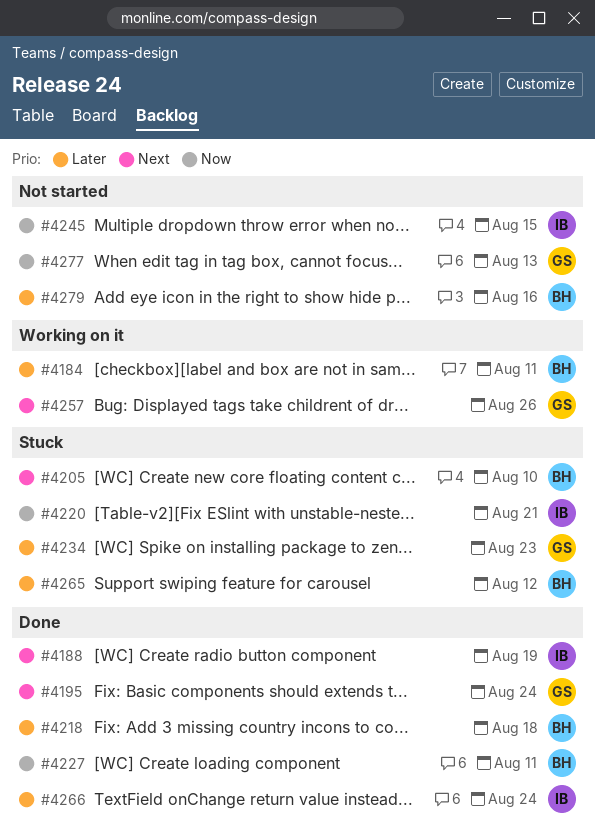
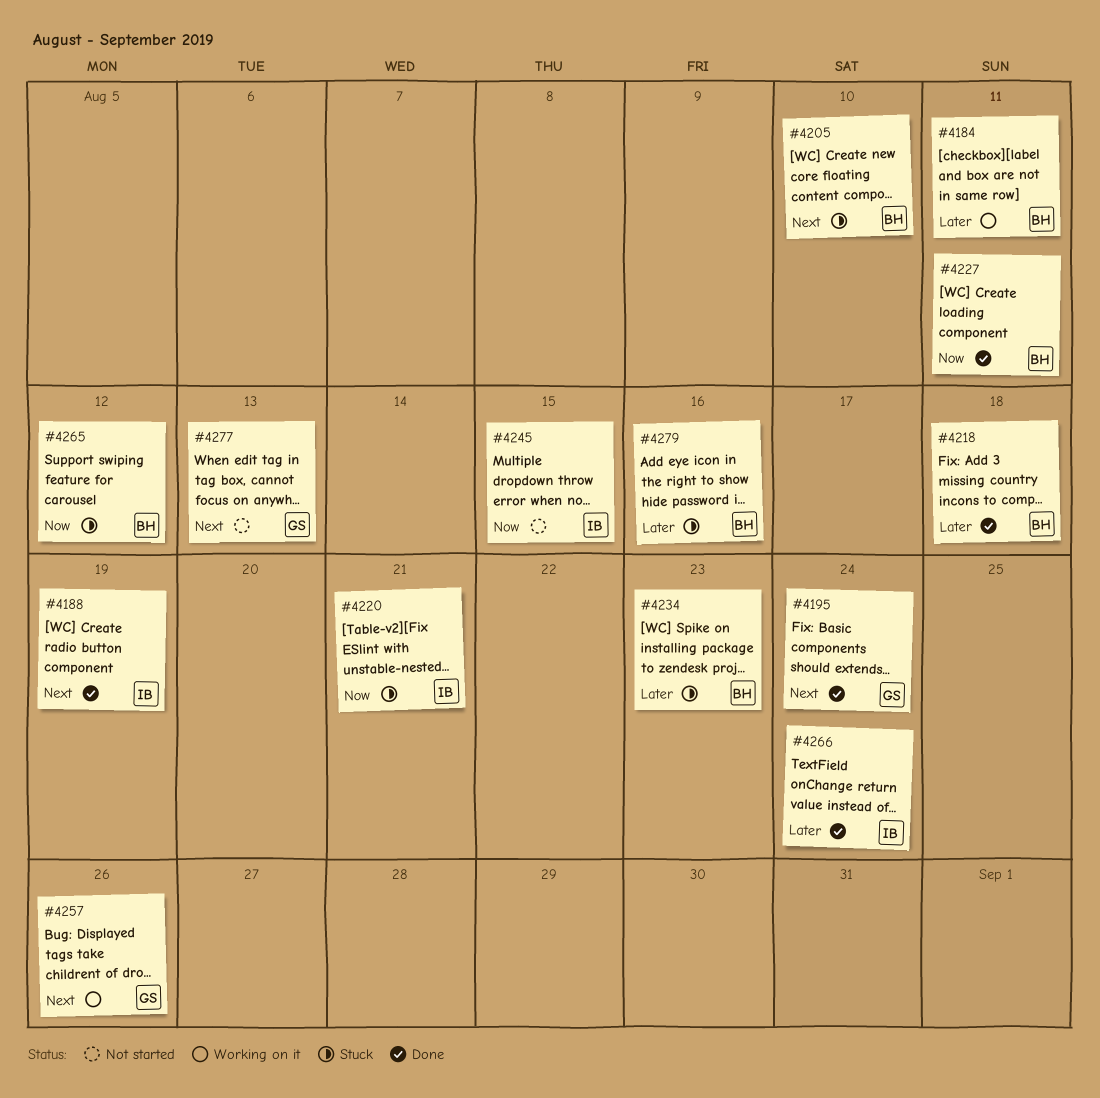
#4234, owner: GS -> BH
#4265, priority: Later -> Now
#4277, priority: Now -> Next
#4279, status: Not started -> Stuck

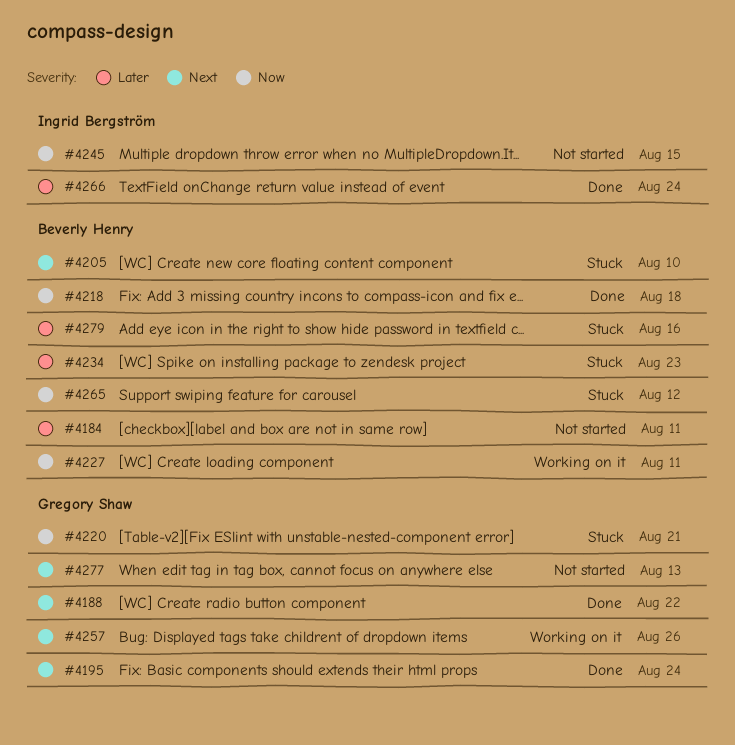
#4184, status: Working on it -> Not started
#4188, owner: Ingrid Bergström -> Gregory Shaw
#4188, due: Aug 19 -> Aug 22
#4218, priority: Later -> Now
#4220, owner: Ingrid Bergström -> Gregory Shaw
#4227, status: Done -> Working on it

